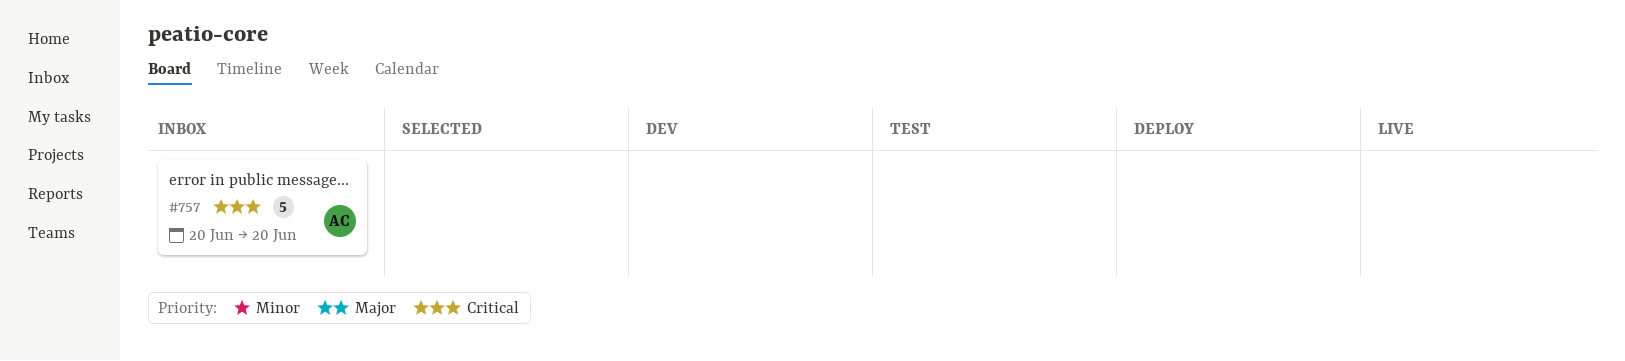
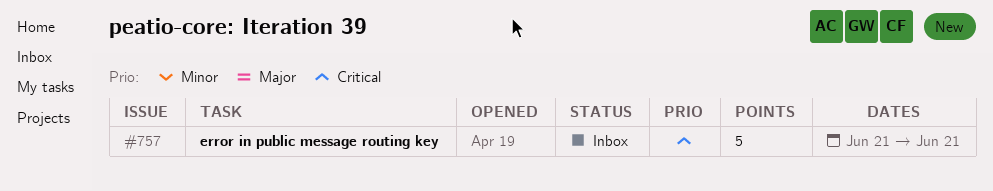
#757, start: Jun 20 -> Jun 21
#757, due: Jun 20 -> Jun 21

